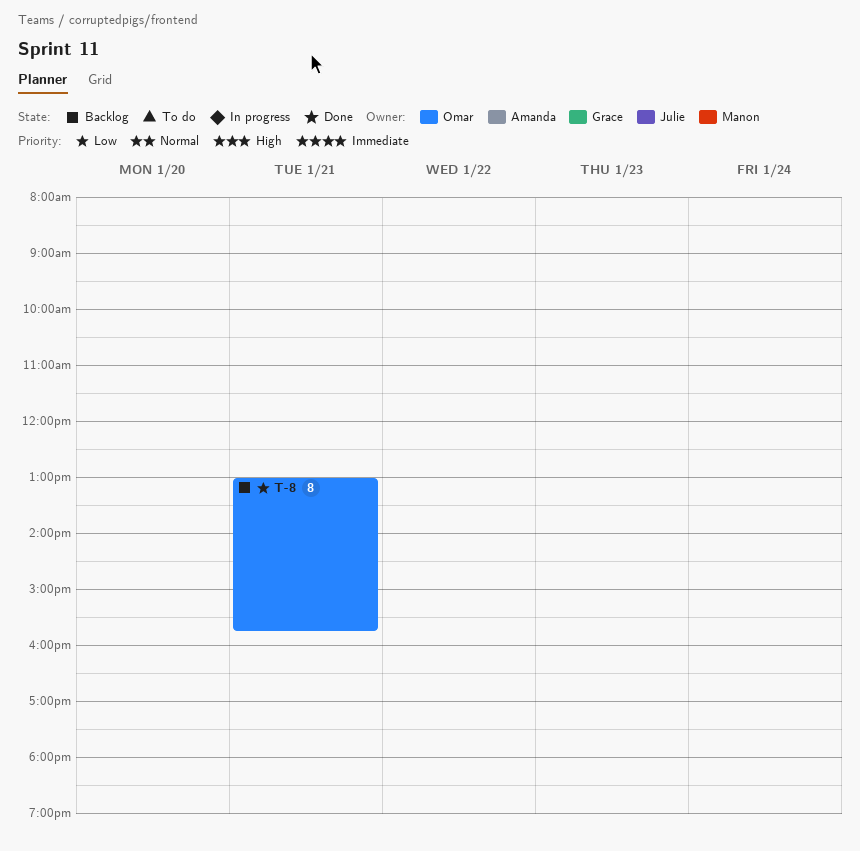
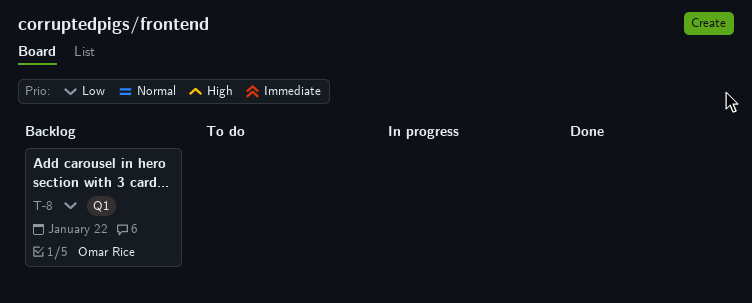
T-8, day: Jan 21 -> Jan 22

